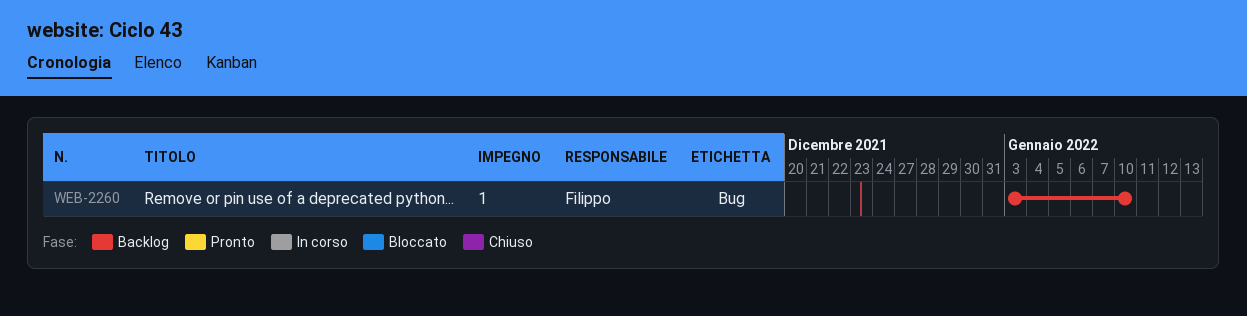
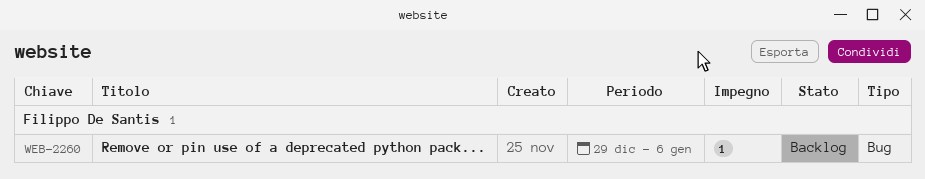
WEB-2260, start: Jan 3 -> Dec 29
WEB-2260, due: Jan 10 -> Jan 6

